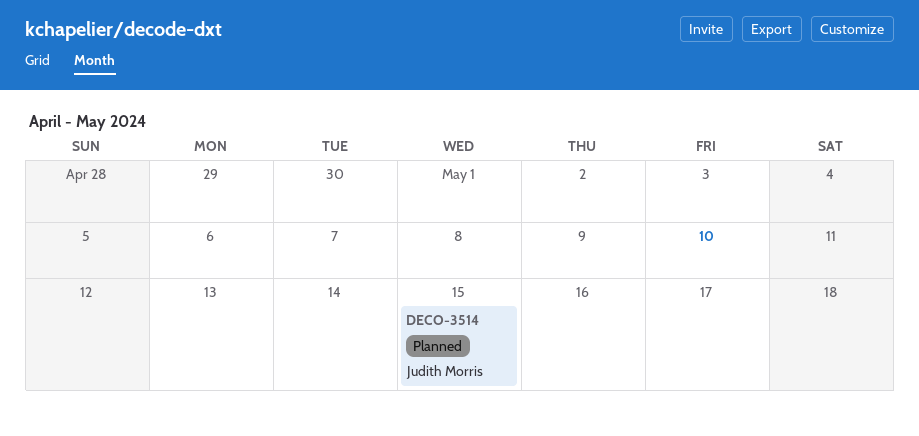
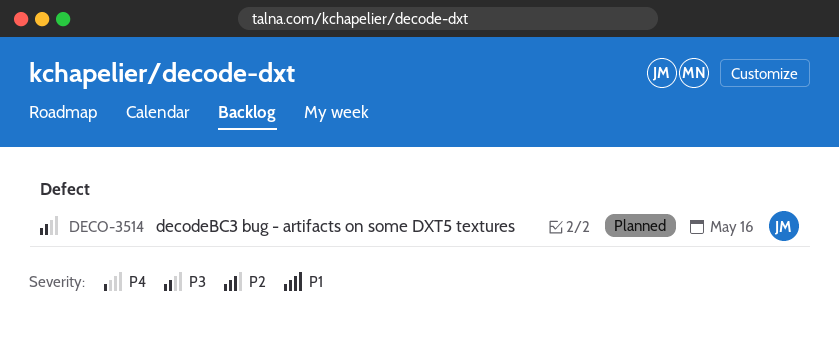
DECO-3514, due: May 15 -> May 16

